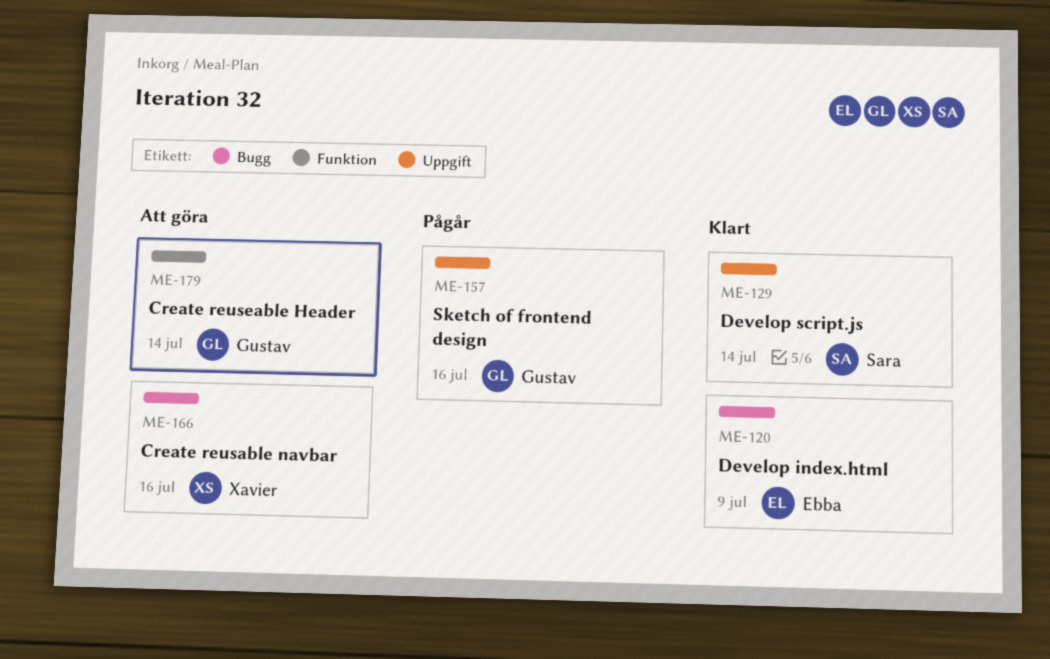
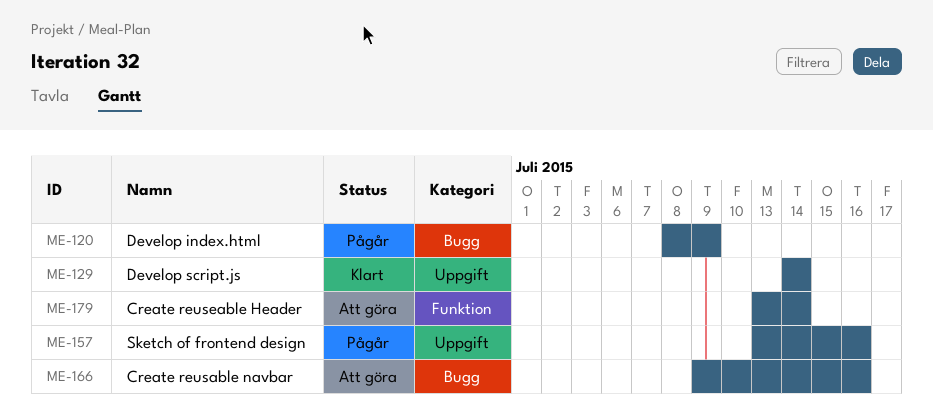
ME-120, status: Klart -> Pågår

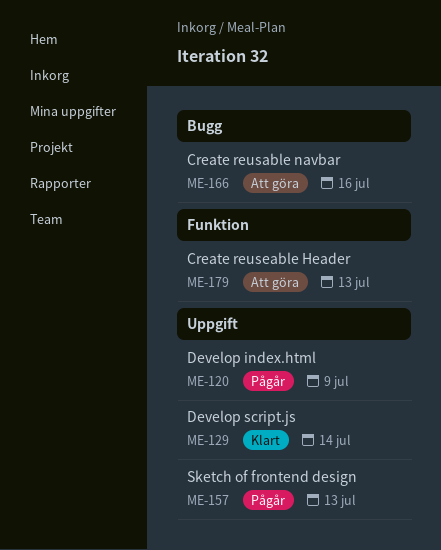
ME-120, label: Bugg -> Uppgift
ME-157, due: Jul 16 -> Jul 13
ME-179, due: Jul 14 -> Jul 13

